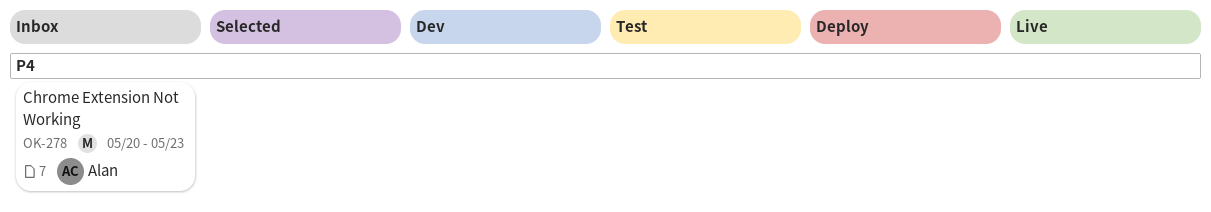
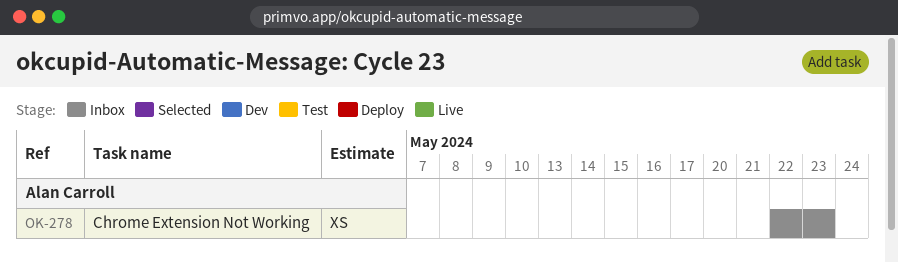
OK-278, estimate: M -> XS
OK-278, start: May 20 -> May 22

